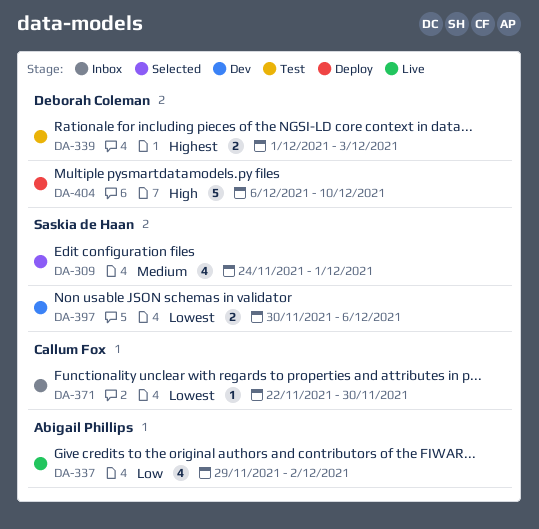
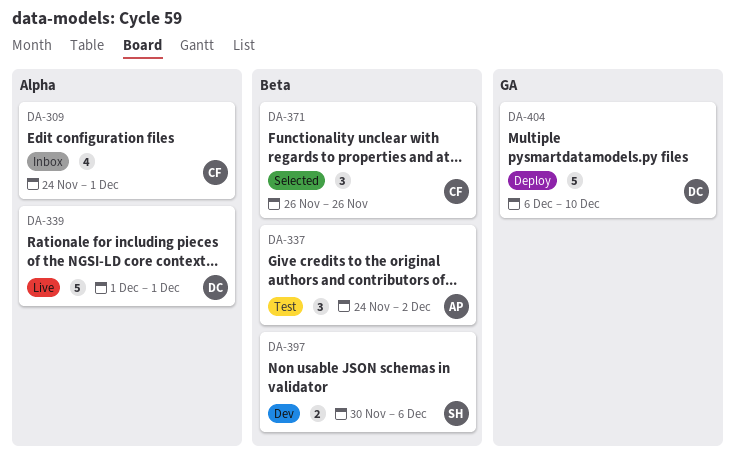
DA-309, status: Selected -> Inbox
DA-309, owner: Saskia de Haan -> Callum Fox
DA-337, status: Live -> Test
DA-337, estimate: 4 -> 3
DA-337, start: Nov 29 -> Nov 24
DA-339, status: Test -> Live
DA-339, estimate: 2 -> 5
DA-339, due: Dec 3 -> Dec 1
DA-371, status: Inbox -> Selected
DA-371, estimate: 1 -> 3
DA-371, start: Nov 22 -> Nov 26
DA-371, due: Nov 30 -> Nov 26

